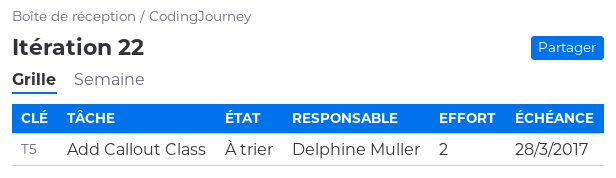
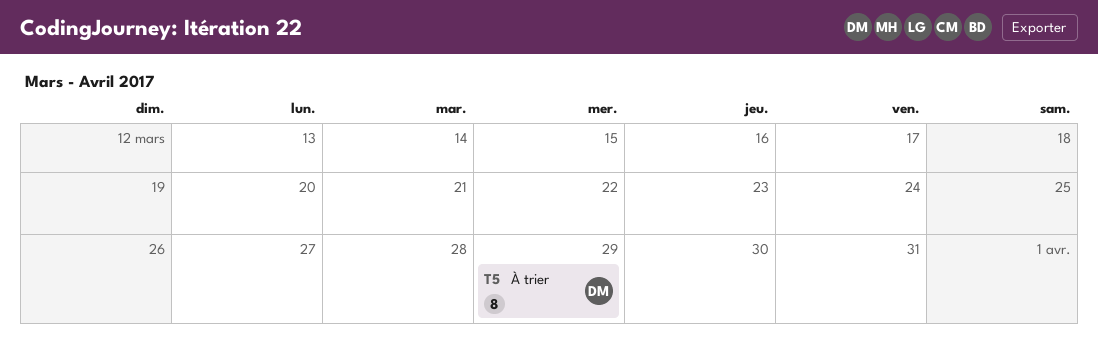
T5, estimate: 2 -> 8
T5, due: Mar 28 -> Mar 29

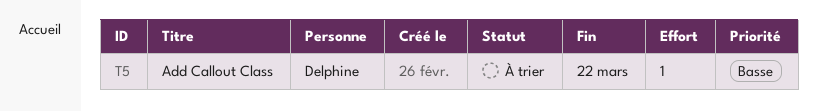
T5, estimate: 8 -> 1
T5, due: Mar 29 -> Mar 22

